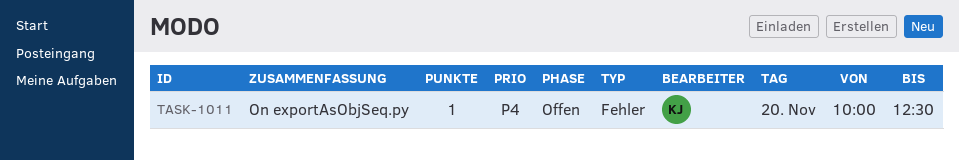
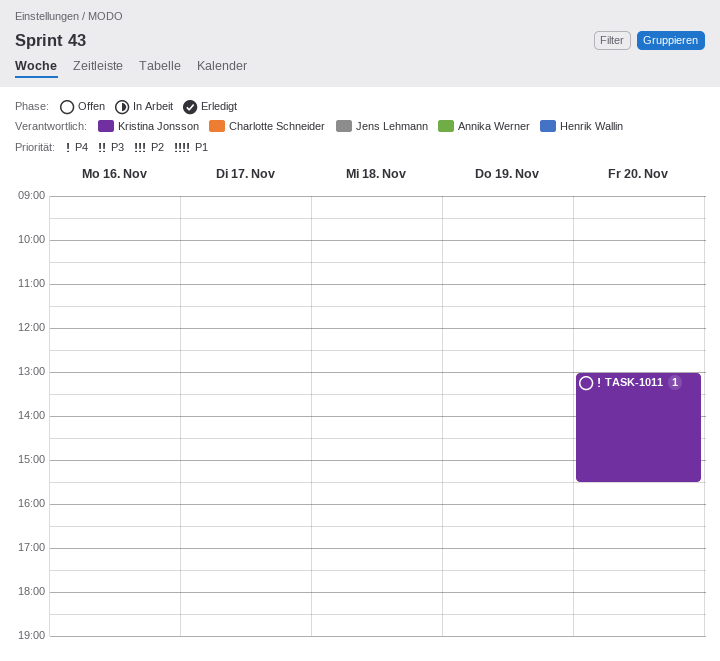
TASK-1011, begins: 10:00 -> 13:00
TASK-1011, ends: 12:30 -> 15:30

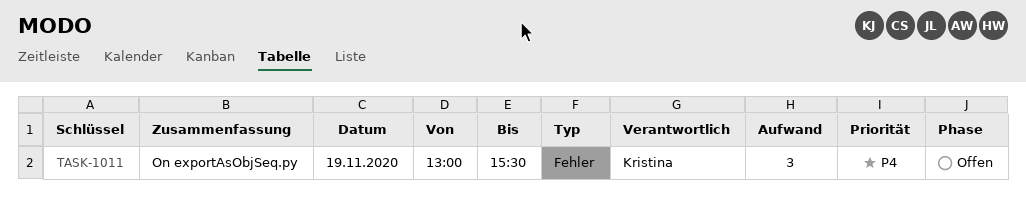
TASK-1011, estimate: 1 -> 3
TASK-1011, day: Nov 20 -> Nov 19

